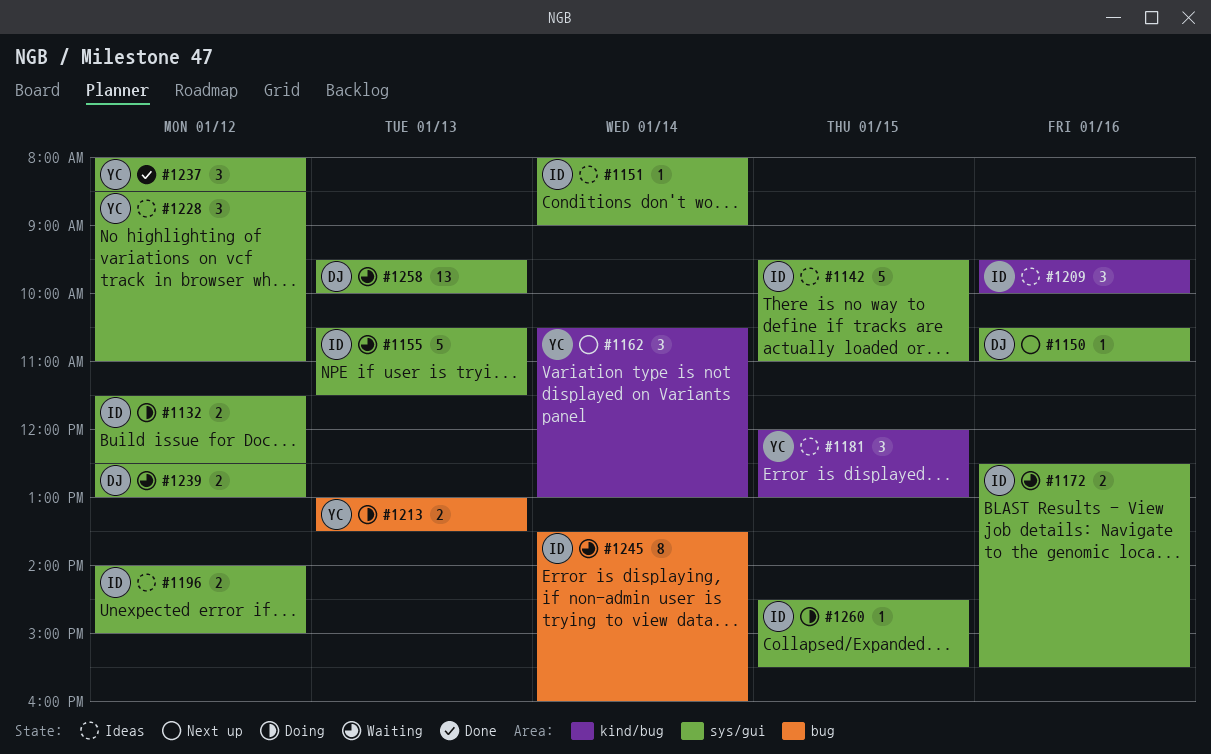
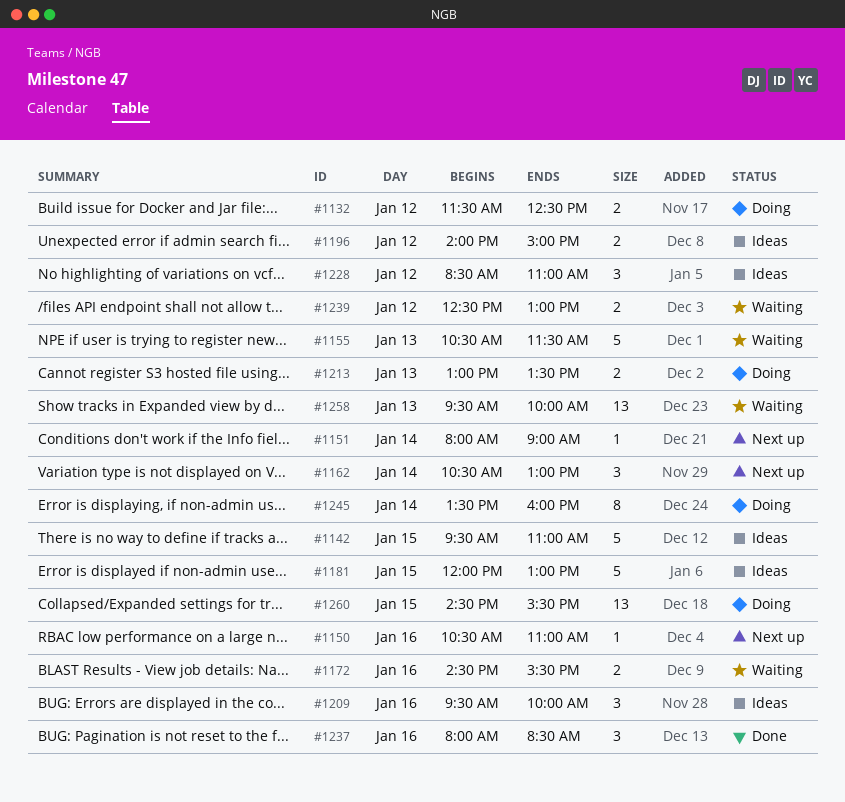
#1151, status: Ideas -> Next up
#1172, begins: 12:30 -> 14:30
#1181, estimate: 3 -> 5
#1237, day: Jan 12 -> Jan 16
#1245, status: Waiting -> Doing
#1260, estimate: 1 -> 13

